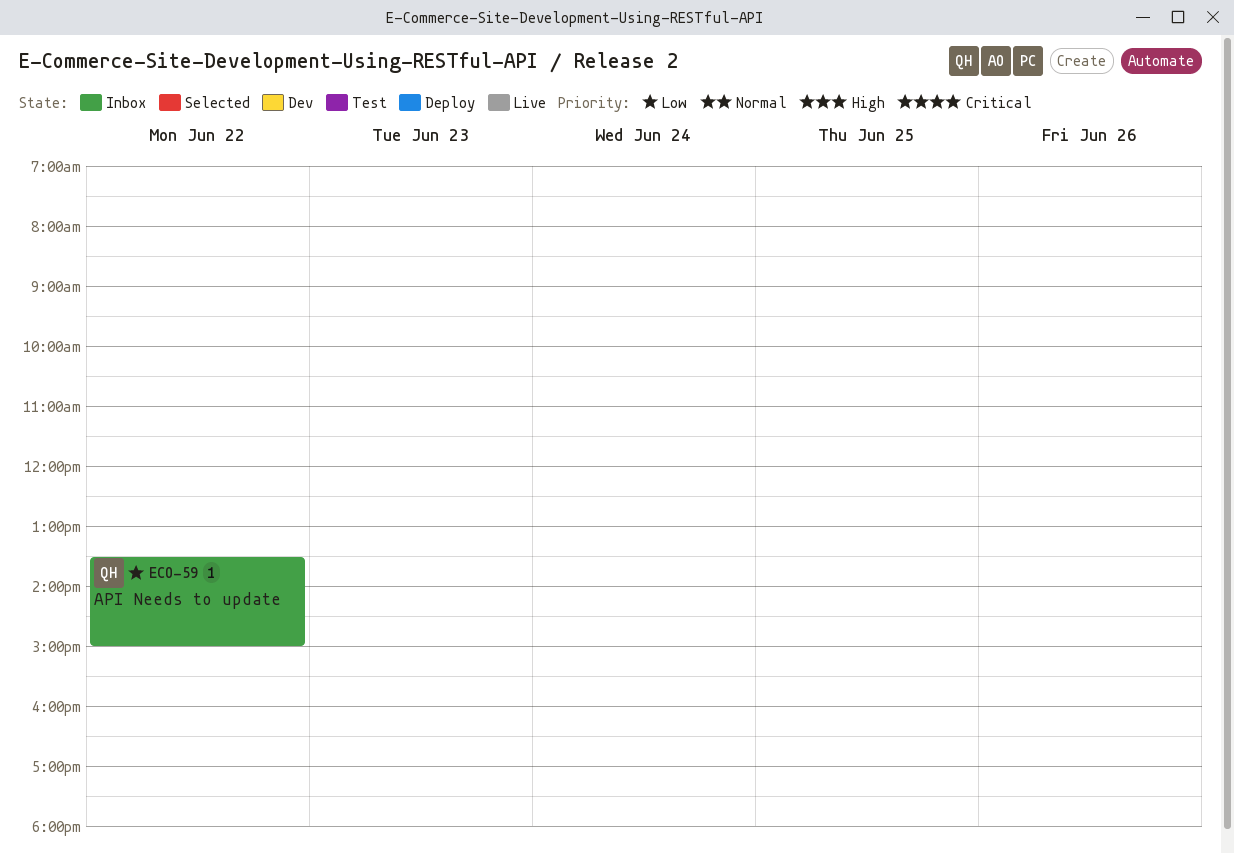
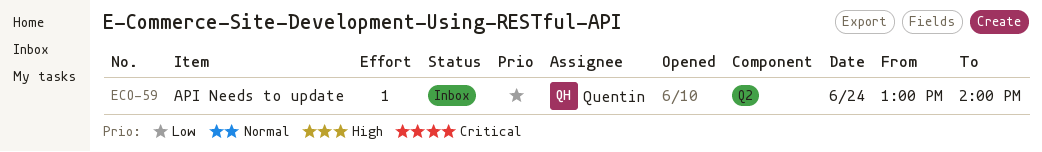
ECO-59, day: Jun 22 -> Jun 24
ECO-59, begins: 13:30 -> 13:00
ECO-59, ends: 15:00 -> 14:00

